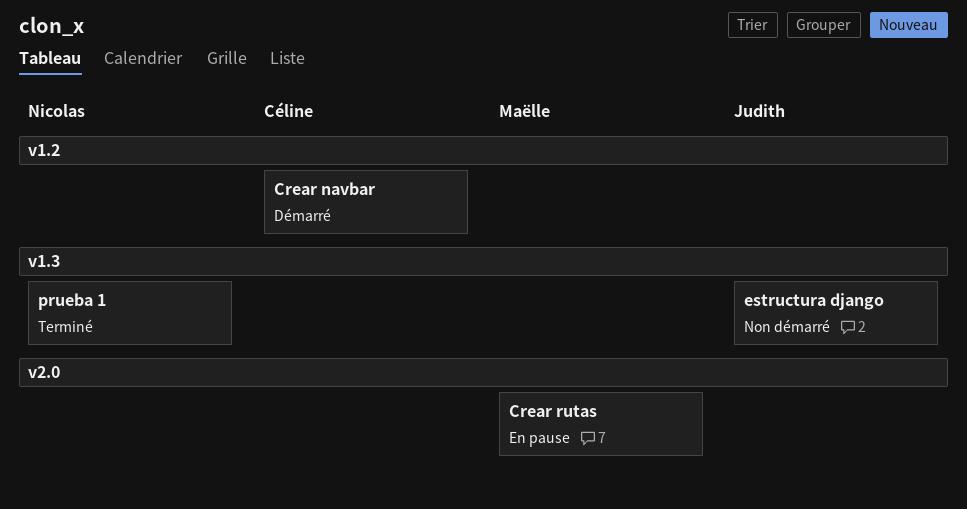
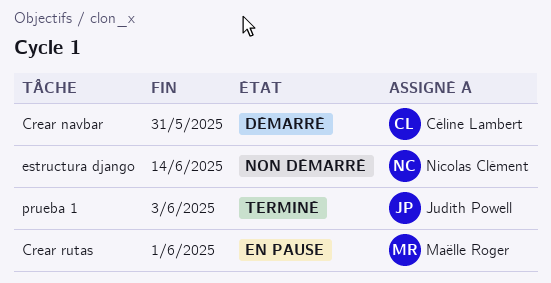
estructura django, owner: Judith Powell -> Nicolas Clément
prueba 1, owner: Nicolas Clément -> Judith Powell

